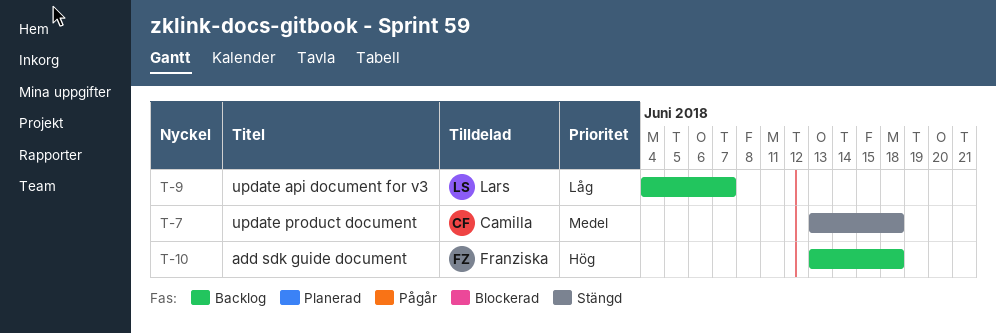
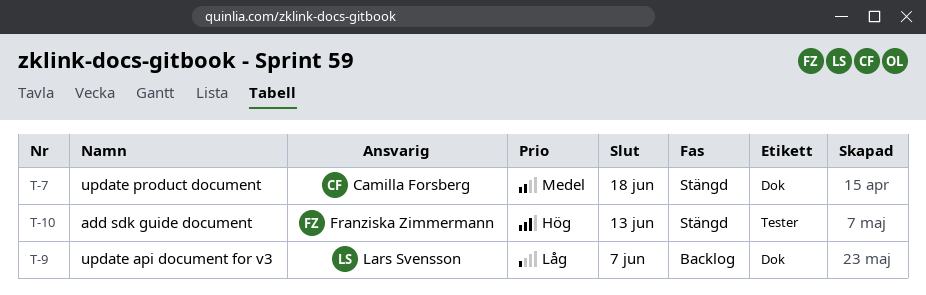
T-10, status: Backlog -> Stängd
T-10, due: Jun 18 -> Jun 13

